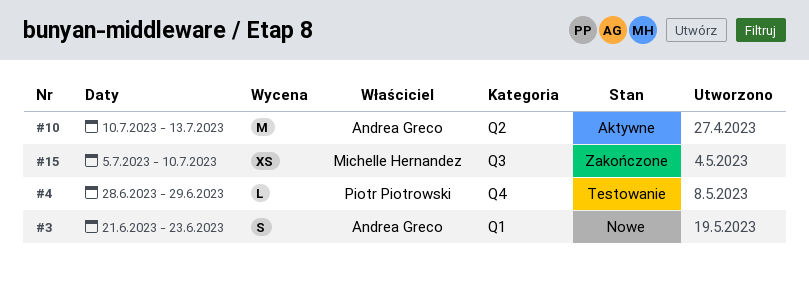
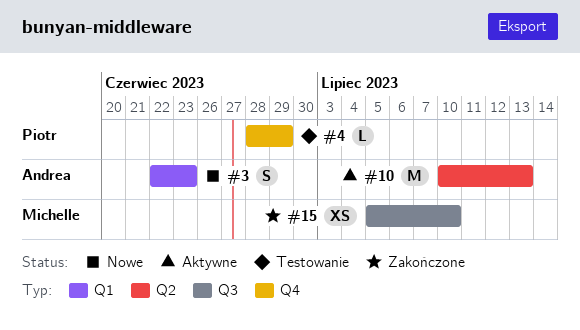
#3, start: Jun 21 -> Jun 22

